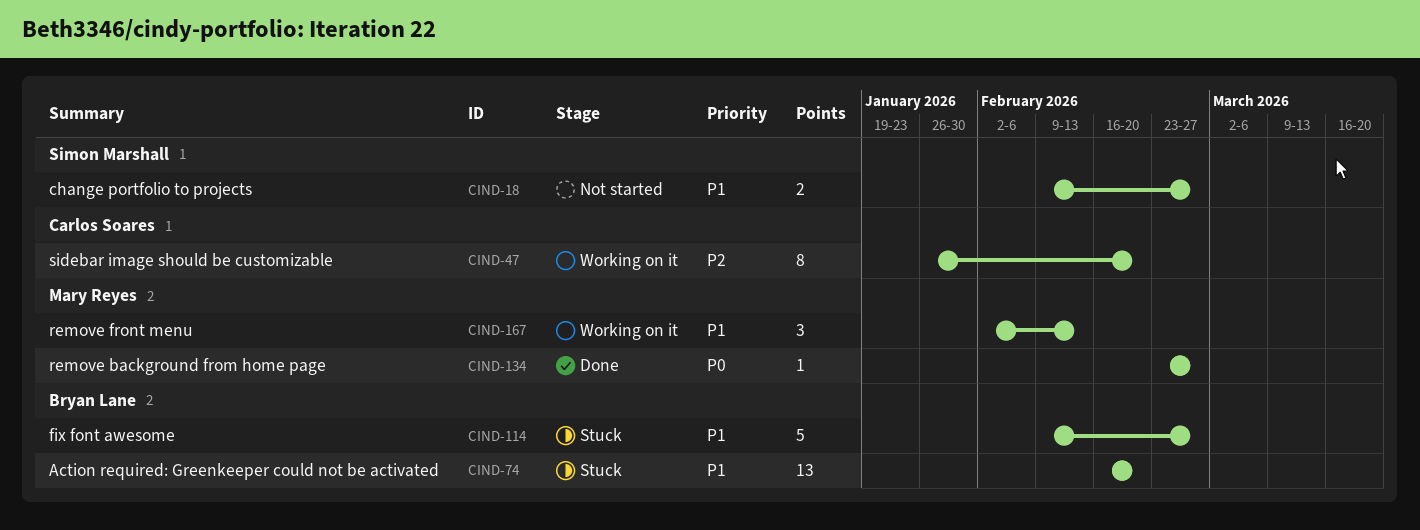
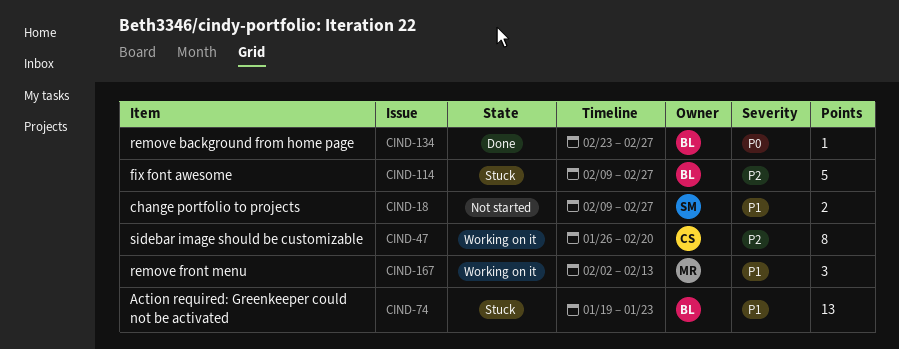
CIND-74, start: Feb 16 -> Jan 19
CIND-74, due: Feb 20 -> Jan 23
CIND-114, priority: P1 -> P2
CIND-134, owner: Mary Reyes -> Bryan Lane

